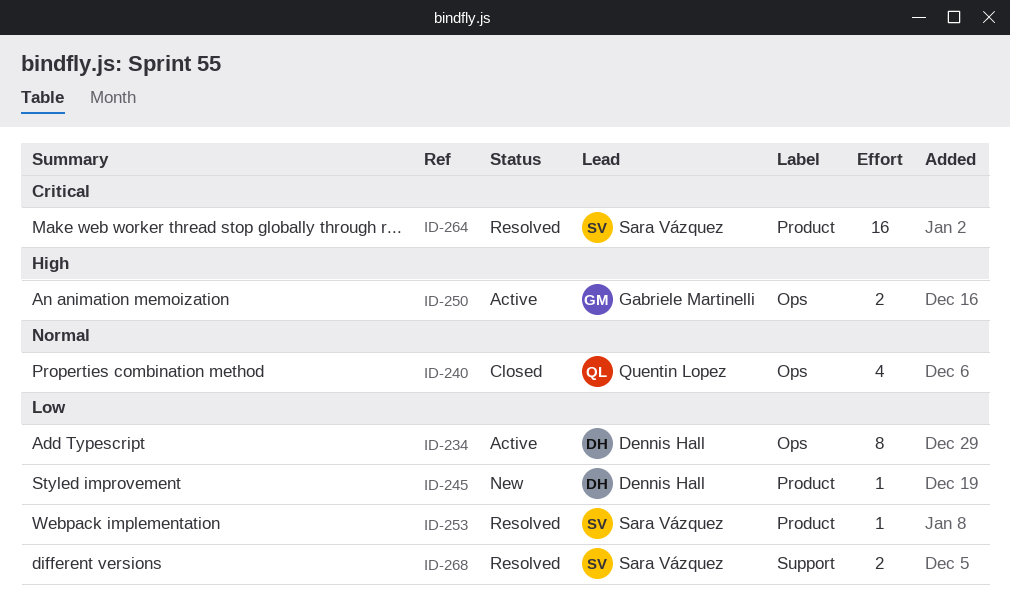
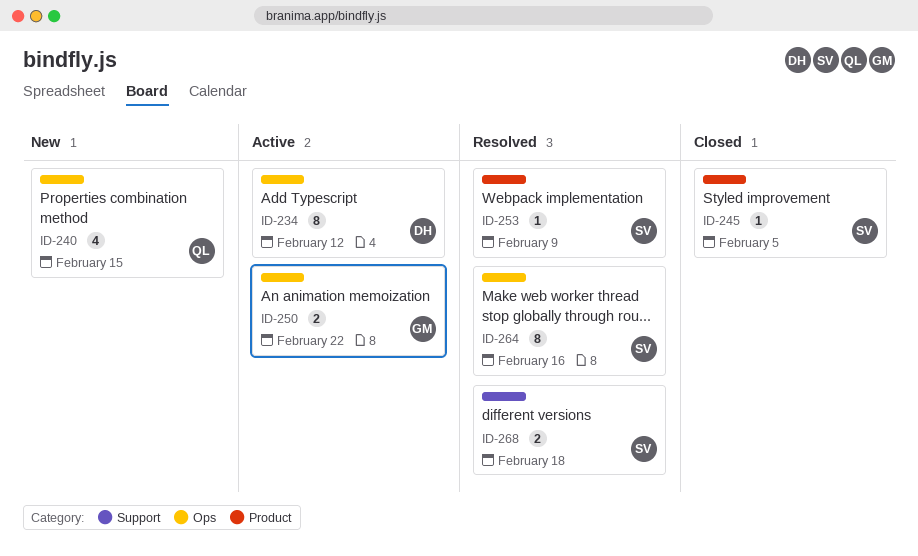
ID-240, status: Closed -> New
ID-245, status: New -> Closed
ID-245, owner: Dennis Hall -> Sara Vázquez
ID-264, label: Product -> Ops
ID-264, estimate: 16 -> 8

